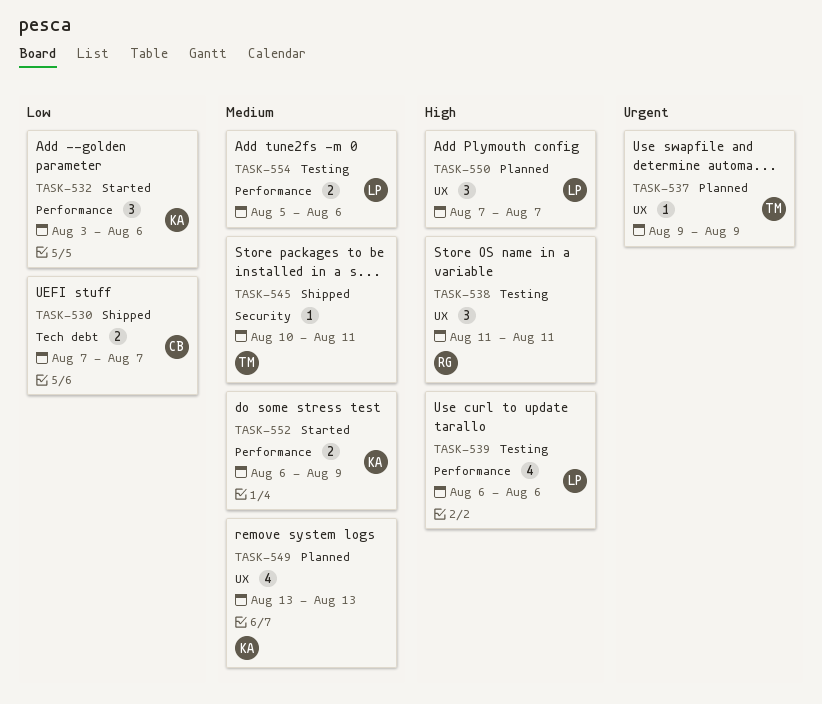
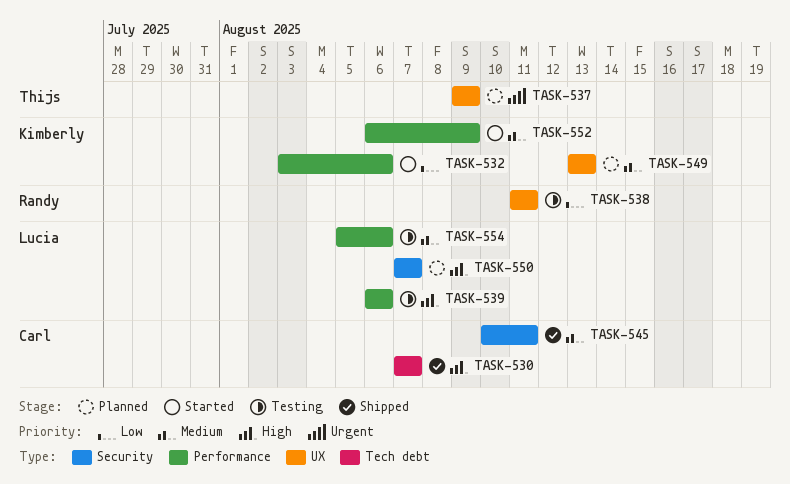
TASK-530, priority: Low -> High
TASK-538, priority: High -> Low
TASK-545, owner: Thijs -> Carl
TASK-550, label: UX -> Security

